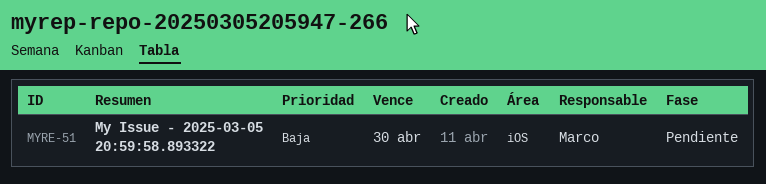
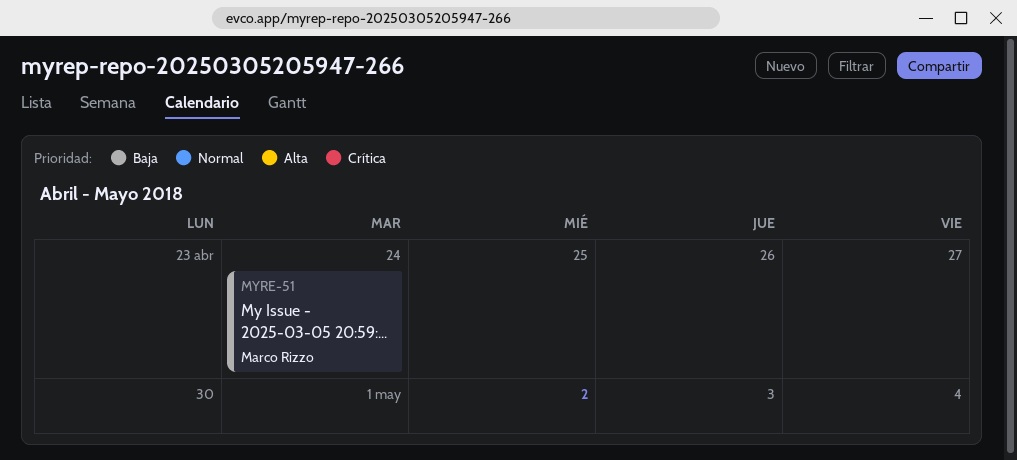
MYRE-51, due: Apr 30 -> Apr 24

